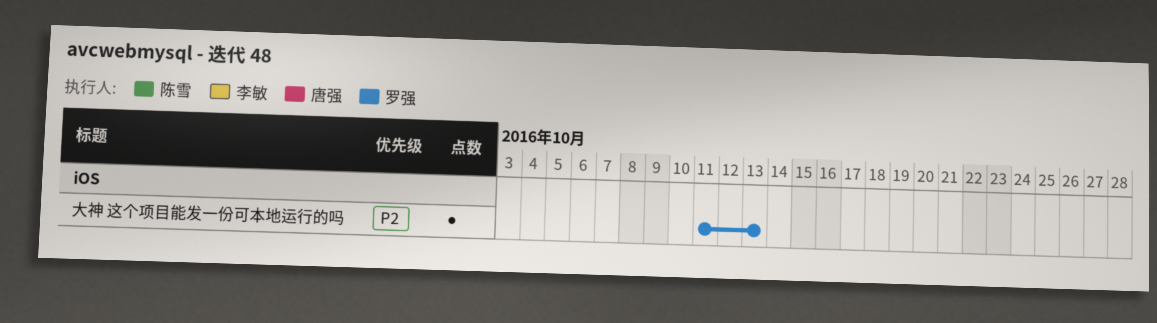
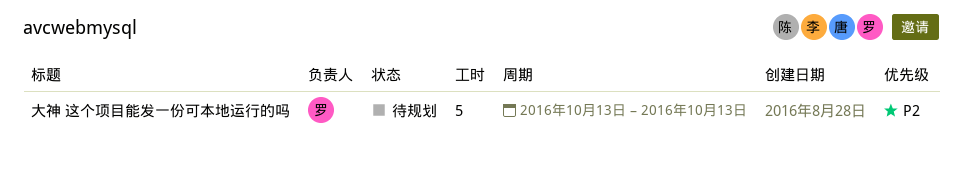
大神 这个项目能发一份可本地运行的吗, estimate: 1 -> 5
大神 这个项目能发一份可本地运行的吗, start: Oct 11 -> Oct 13

